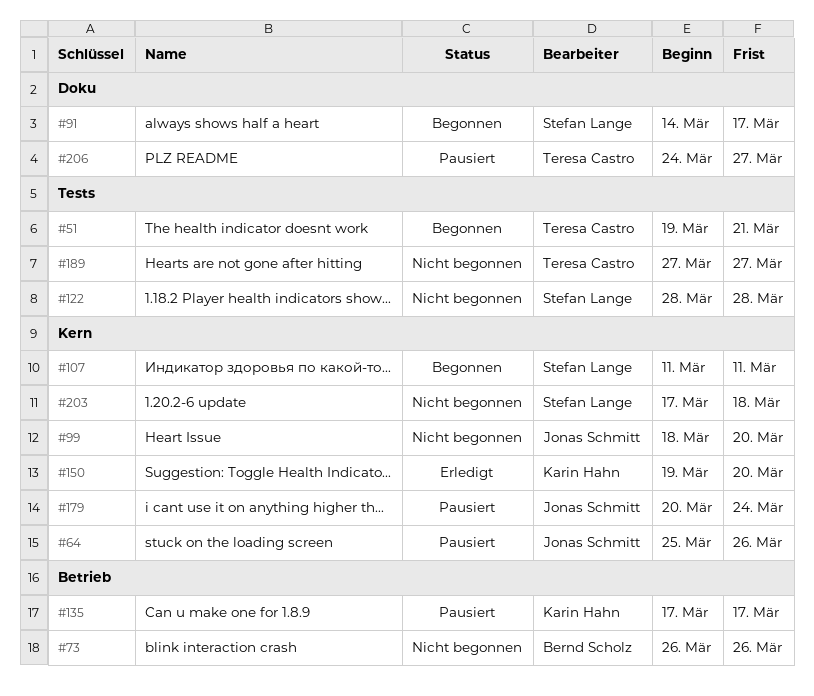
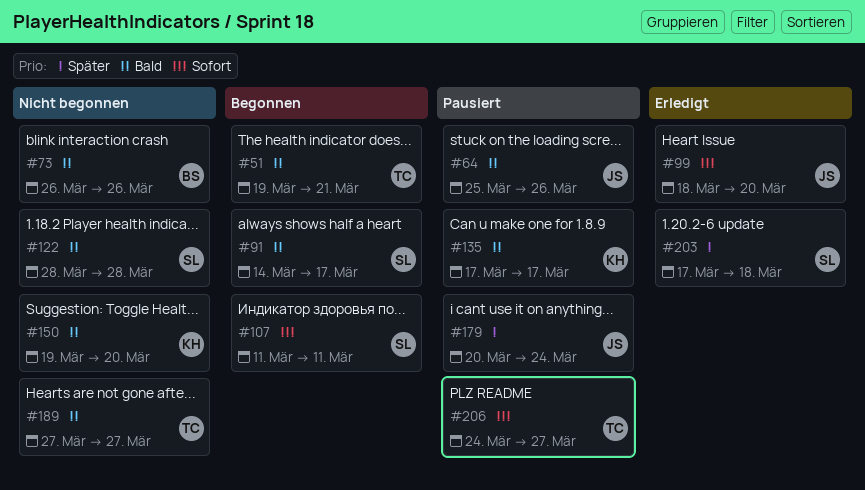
#99, status: Nicht begonnen -> Erledigt
#150, status: Erledigt -> Nicht begonnen
#203, status: Nicht begonnen -> Erledigt

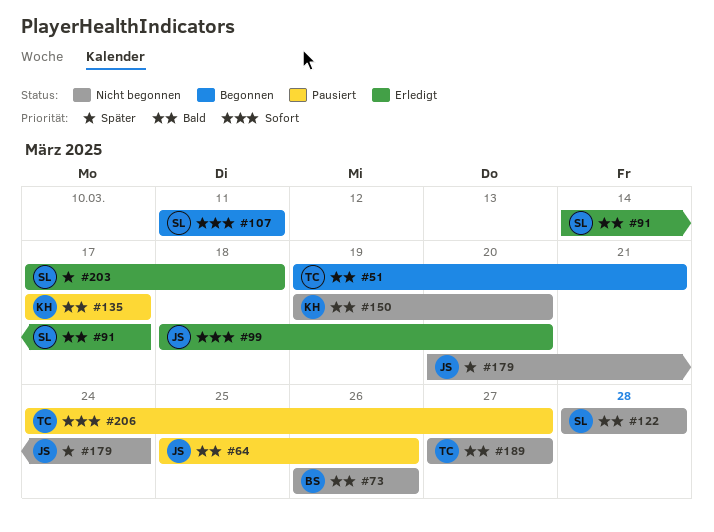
#91, status: Begonnen -> Erledigt
#179, status: Pausiert -> Nicht begonnen

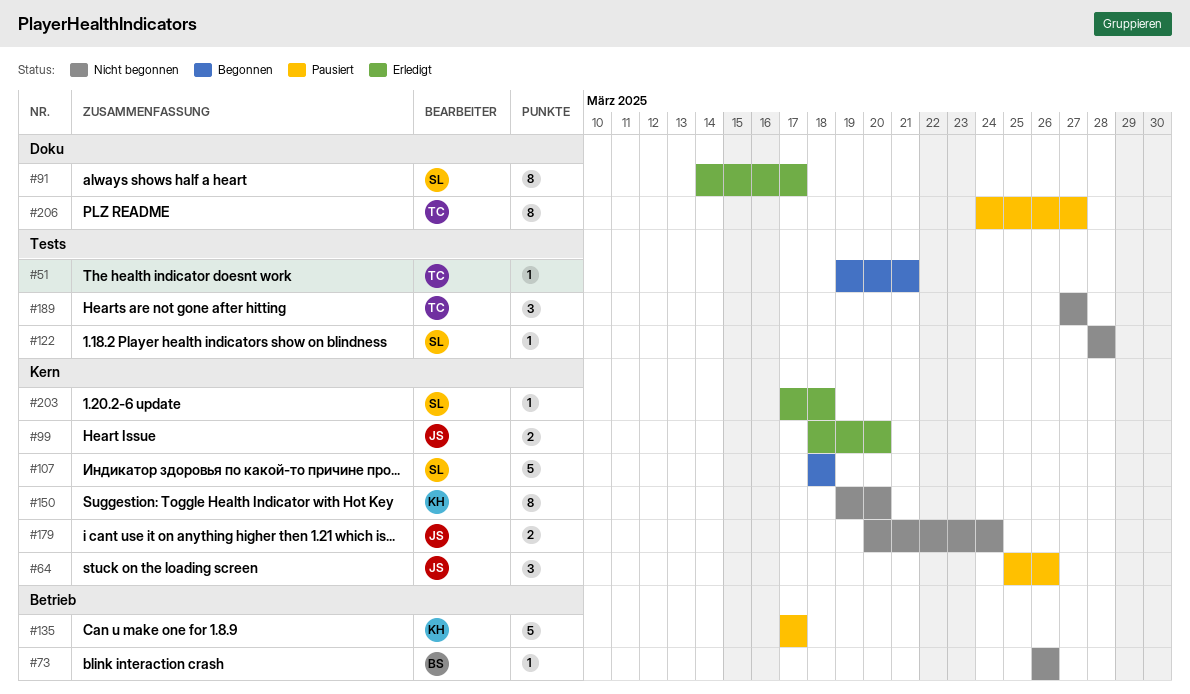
#107, start: Mar 11 -> Mar 18
#107, due: Mar 11 -> Mar 18

